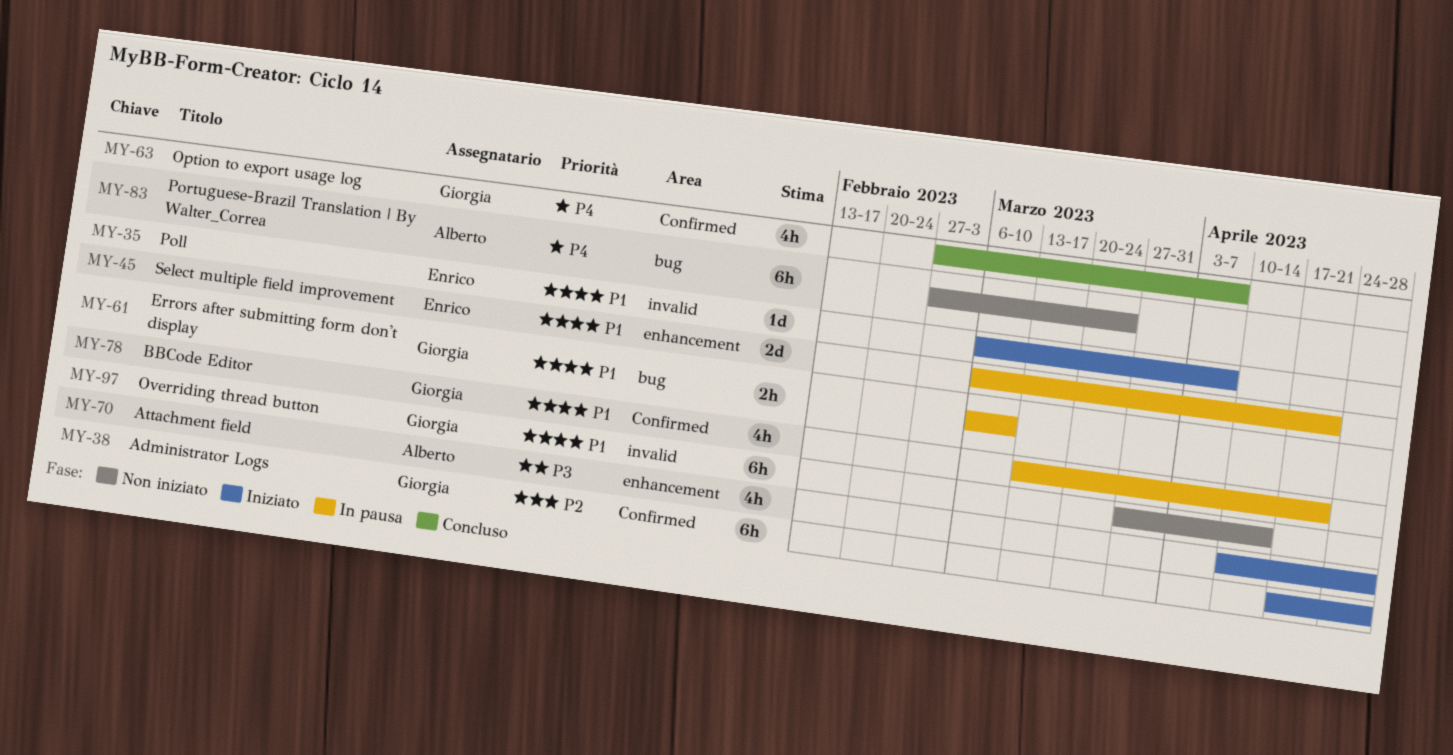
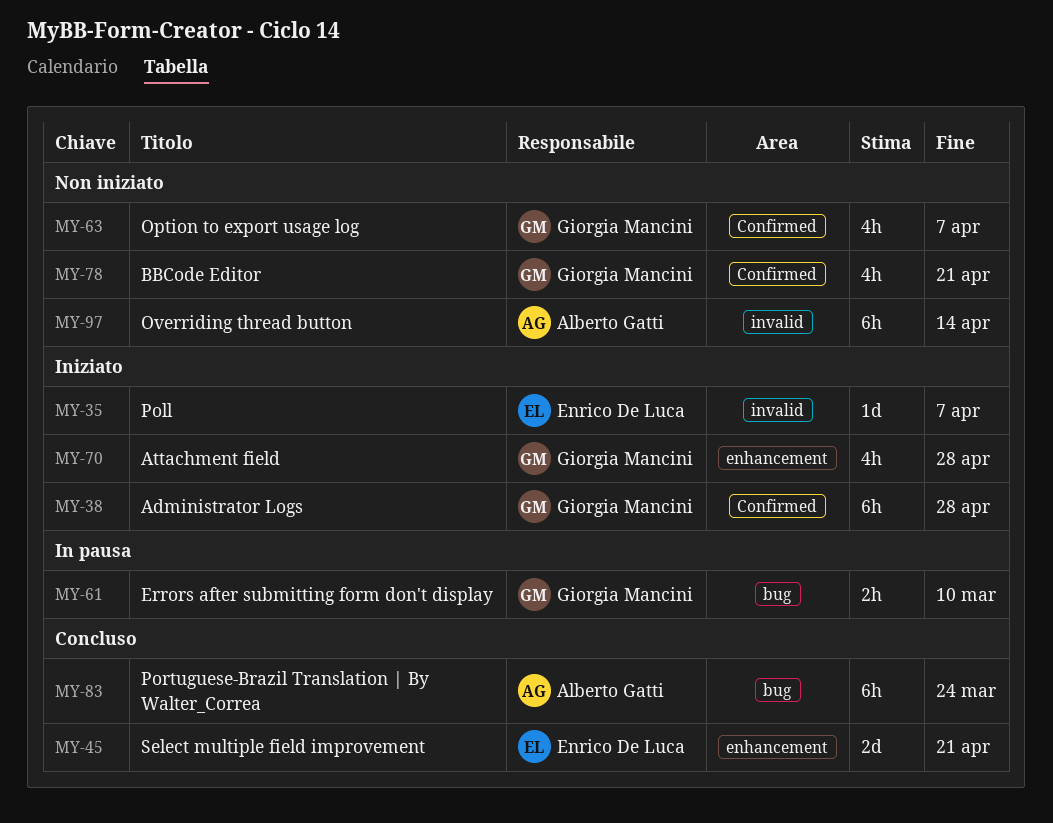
MY-45, status: In pausa -> Concluso
MY-63, status: Concluso -> Non iniziato
MY-70, owner: Alberto Gatti -> Giorgia Mancini
MY-78, status: In pausa -> Non iniziato
MY-83, status: Non iniziato -> Concluso
MY-97, owner: Giorgia Mancini -> Alberto Gatti

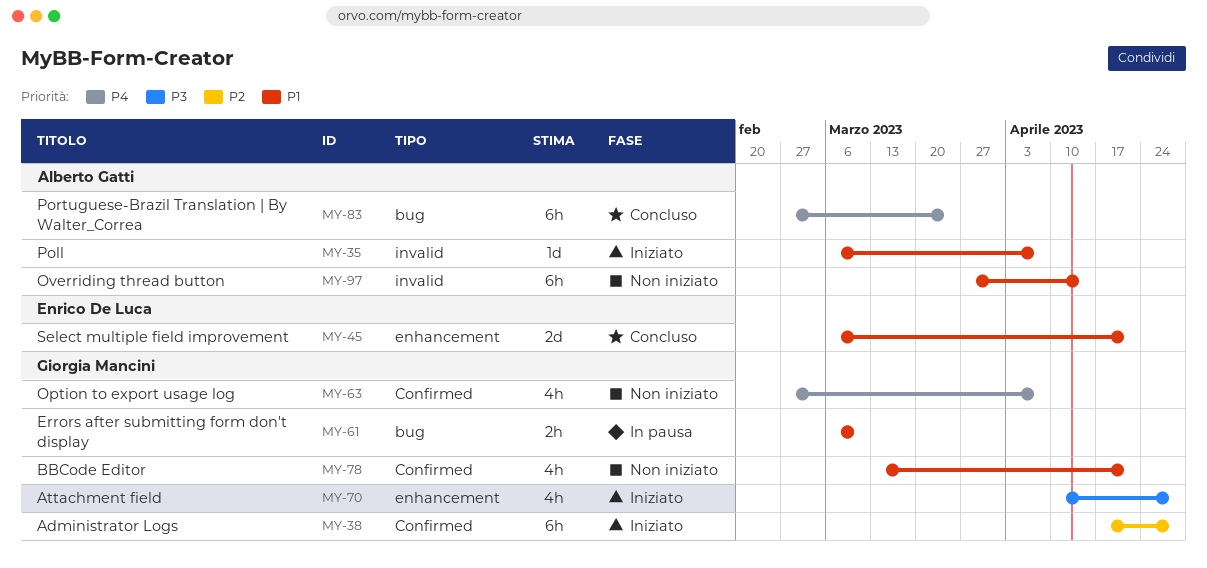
MY-35, owner: Enrico De Luca -> Alberto Gatti

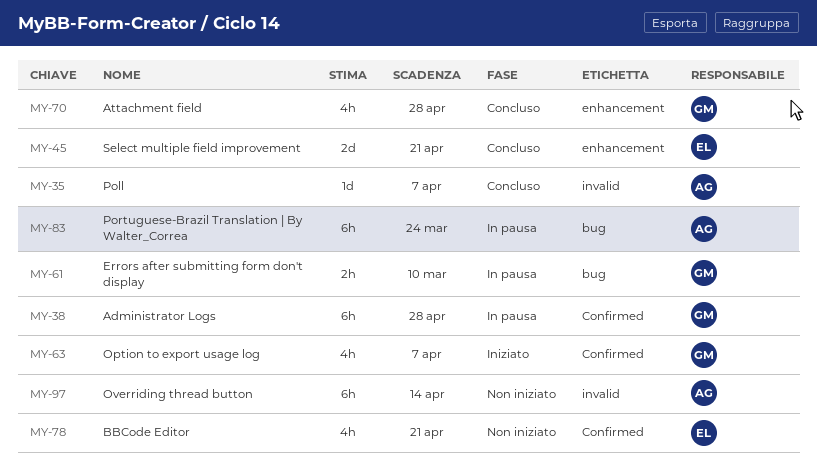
MY-35, status: Iniziato -> Concluso
MY-38, status: Iniziato -> In pausa
MY-63, status: Non iniziato -> Iniziato
MY-70, status: Iniziato -> Concluso
MY-78, owner: Giorgia Mancini -> Enrico De Luca
MY-83, status: Concluso -> In pausa

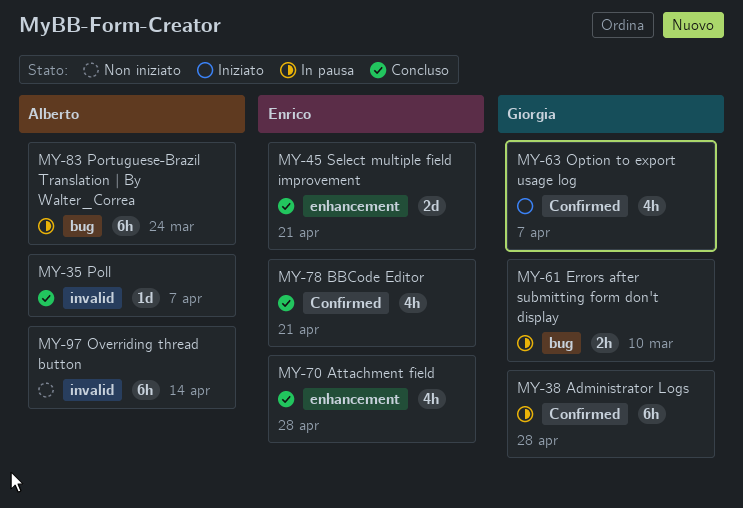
MY-70, owner: Giorgia -> Enrico
MY-78, status: Non iniziato -> Concluso

